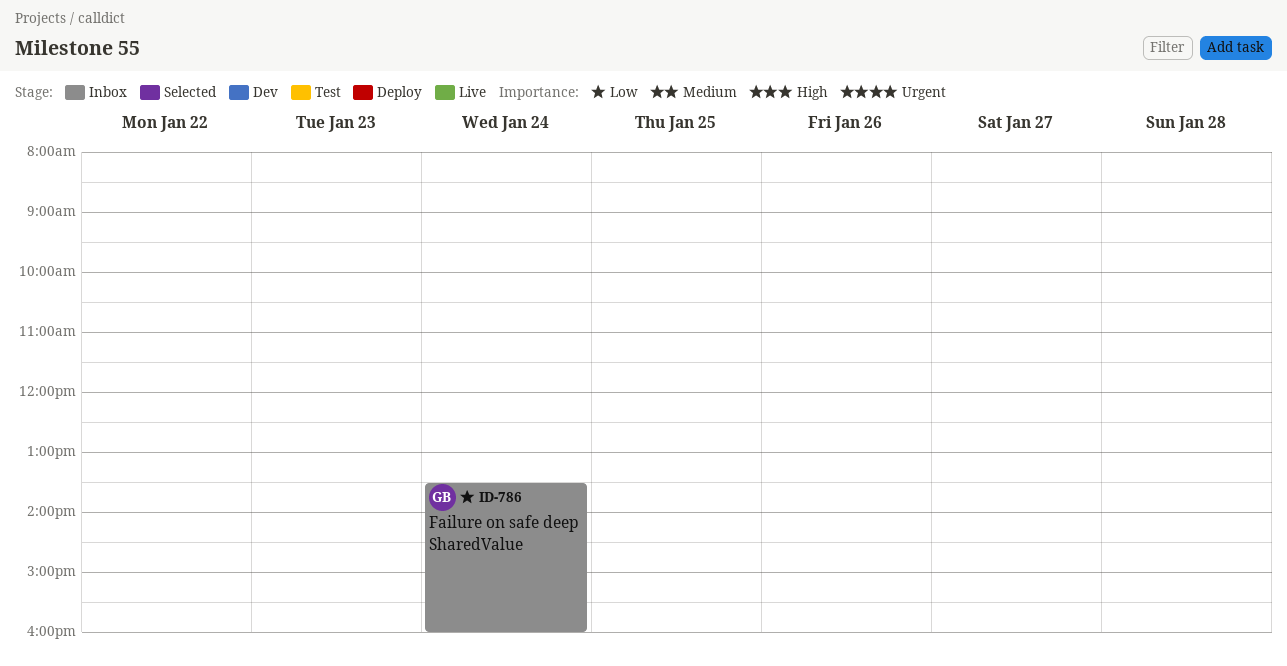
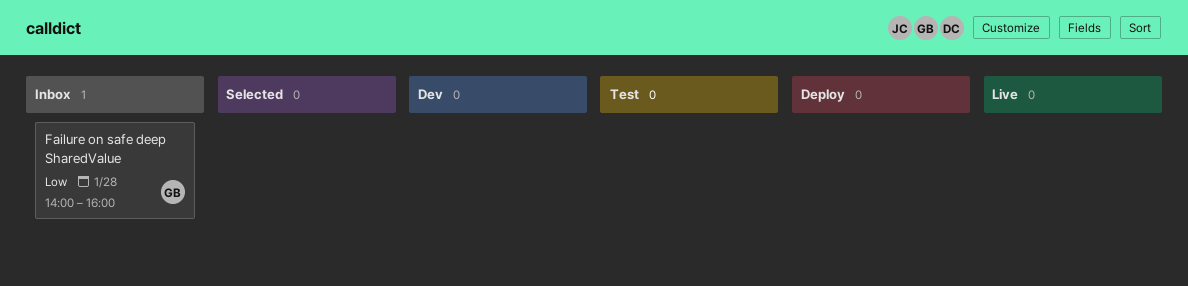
Failure on safe deep SharedValue, day: Jan 24 -> Jan 28
Failure on safe deep SharedValue, begins: 13:30 -> 14:00

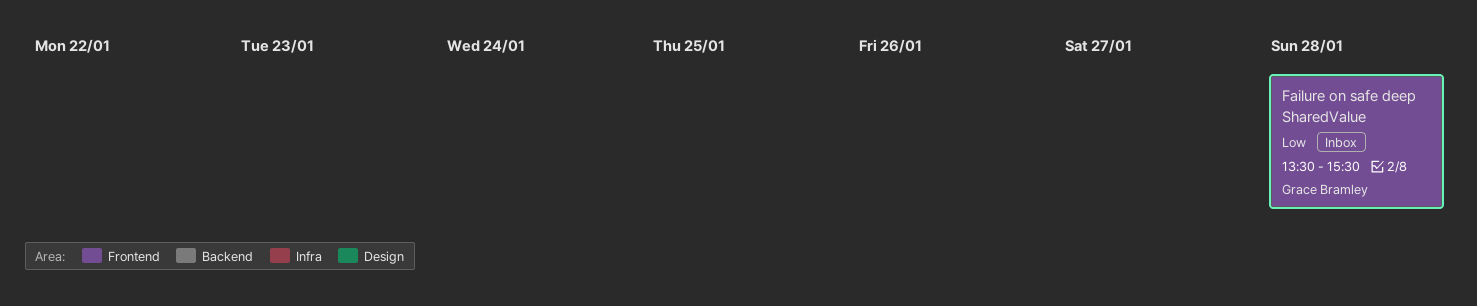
Failure on safe deep SharedValue, begins: 14:00 -> 13:30
Failure on safe deep SharedValue, ends: 16:00 -> 15:30

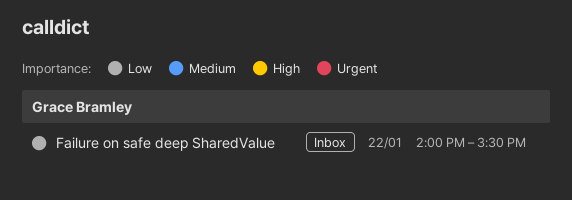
Failure on safe deep SharedValue, day: Jan 28 -> Jan 22
Failure on safe deep SharedValue, begins: 13:30 -> 14:00

